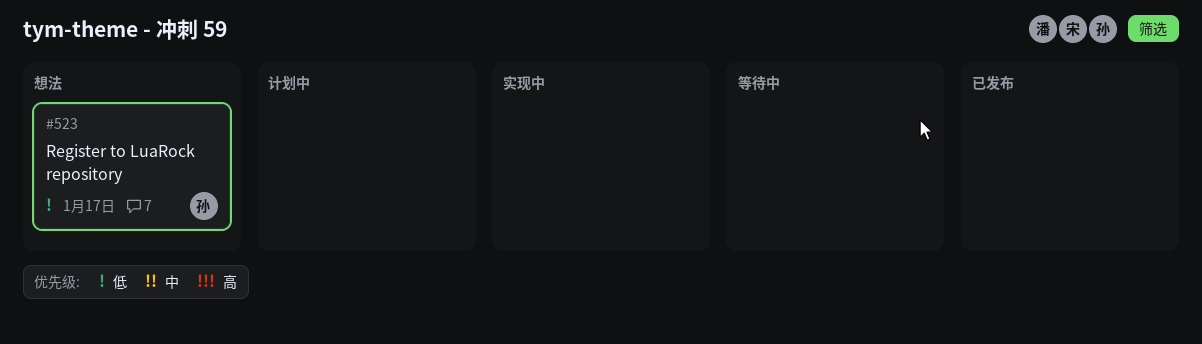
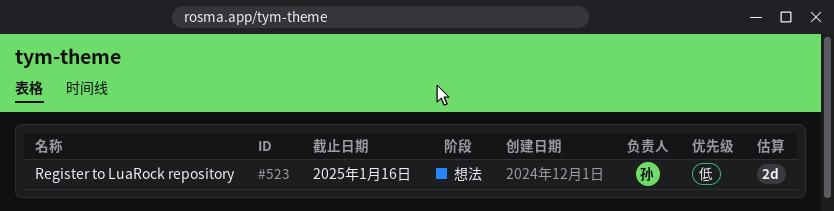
#523, due: Jan 17 -> Jan 16

